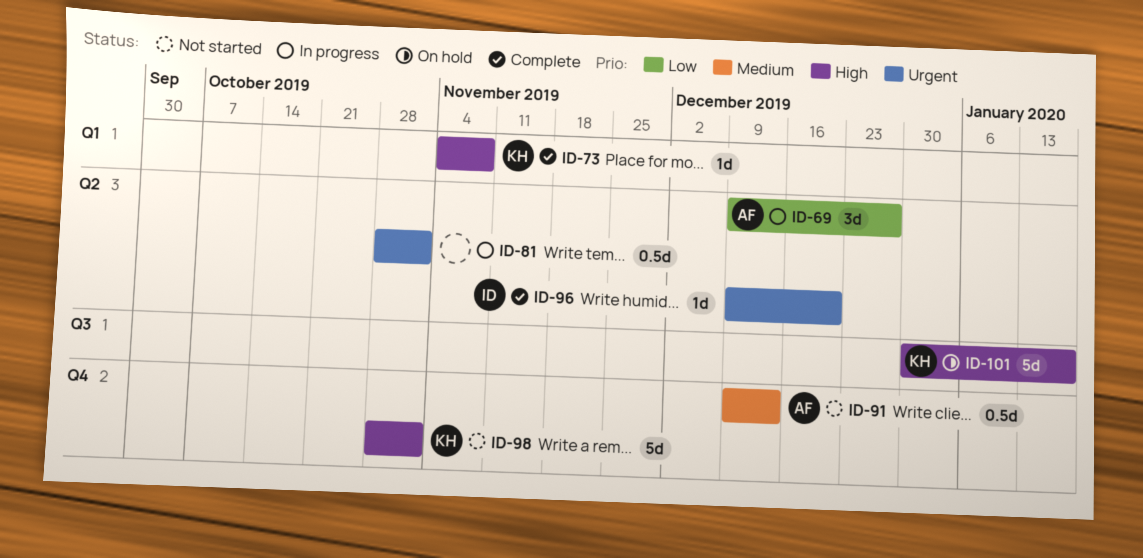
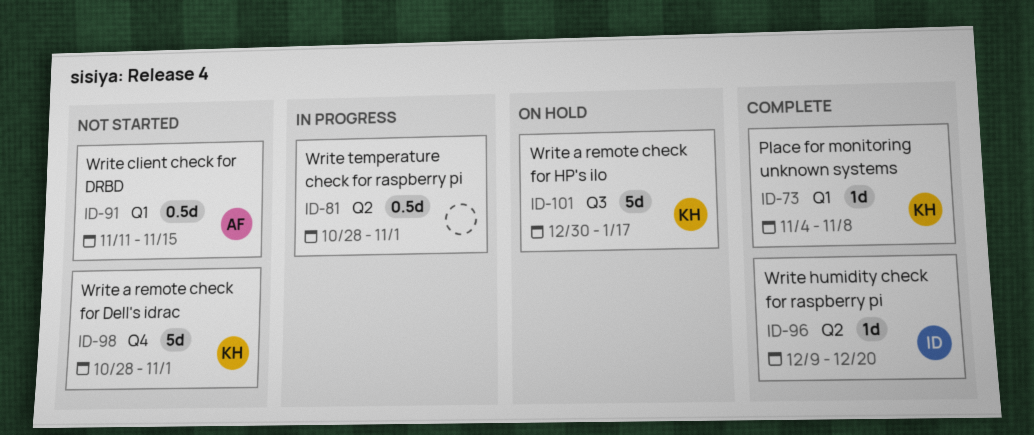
ID-69: present -> none
ID-91, label: Q4 -> Q1
ID-91, start: Dec 9 -> Nov 11
ID-91, due: Dec 13 -> Nov 15

